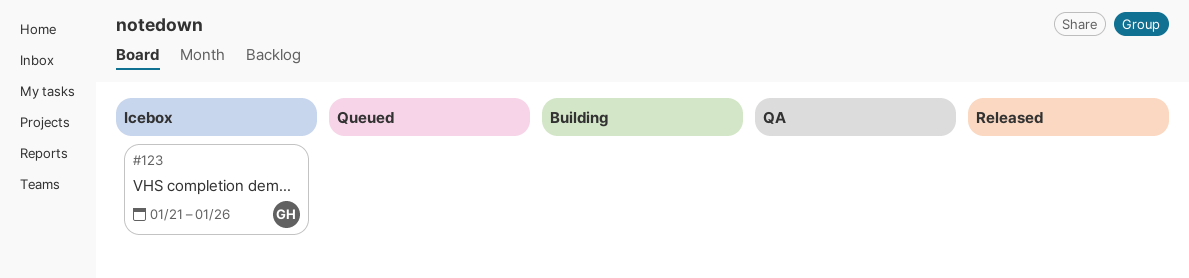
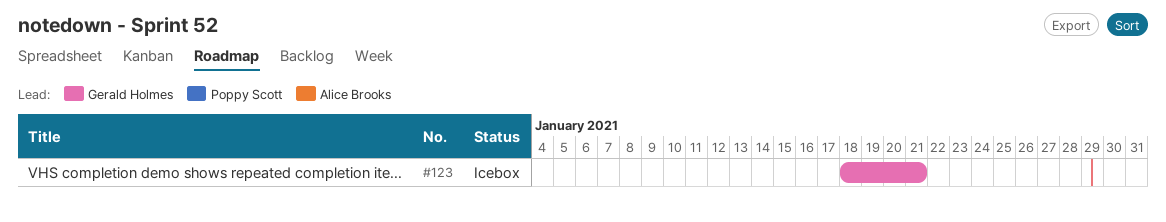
#123, start: Jan 21 -> Jan 18
#123, due: Jan 26 -> Jan 21

